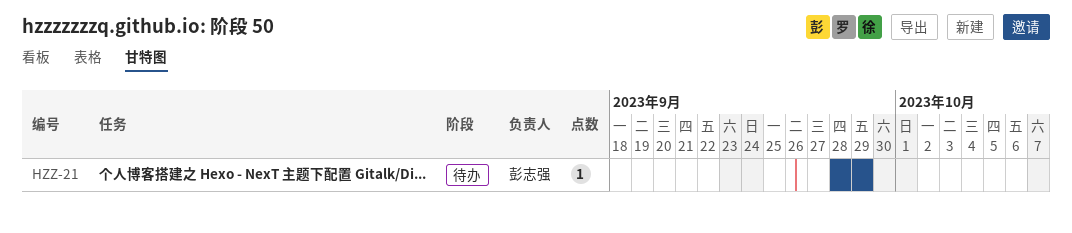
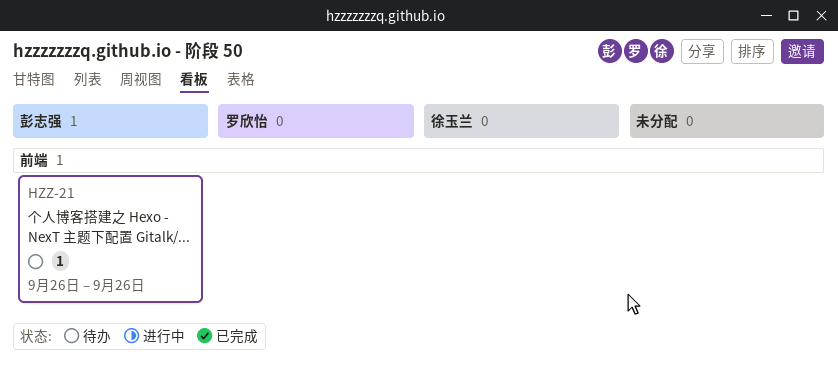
HZZ-21, start: Sep 28 -> Sep 26
HZZ-21, due: Sep 29 -> Sep 26

